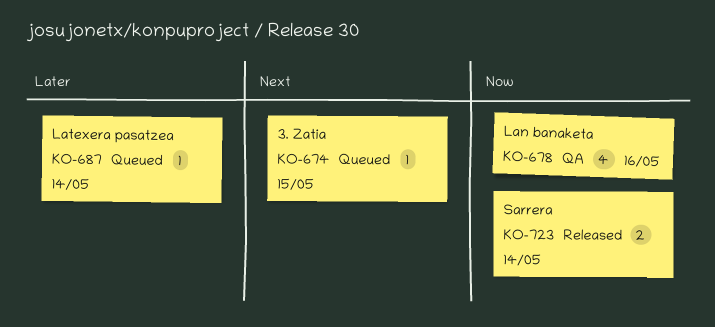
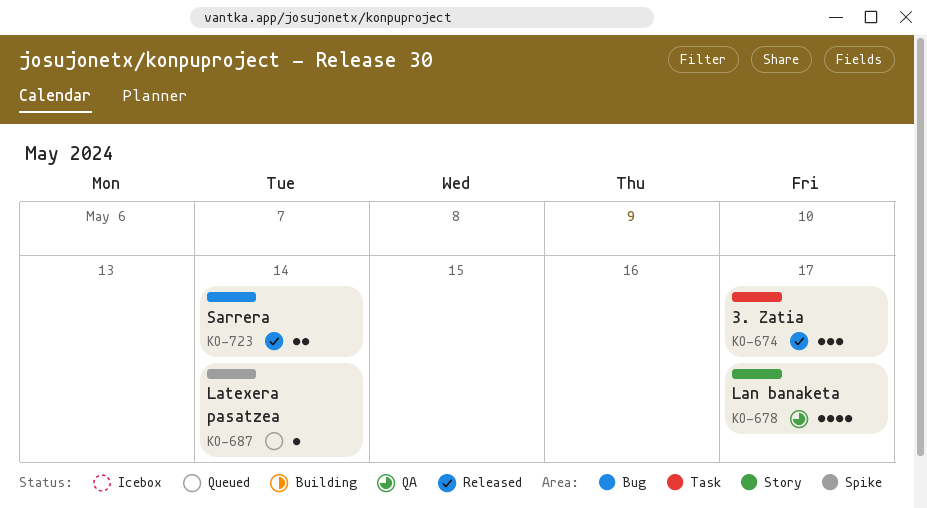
KO-674, status: Queued -> Released
KO-674, estimate: 1 -> 3
KO-674, due: May 15 -> May 17
KO-678, due: May 16 -> May 17

